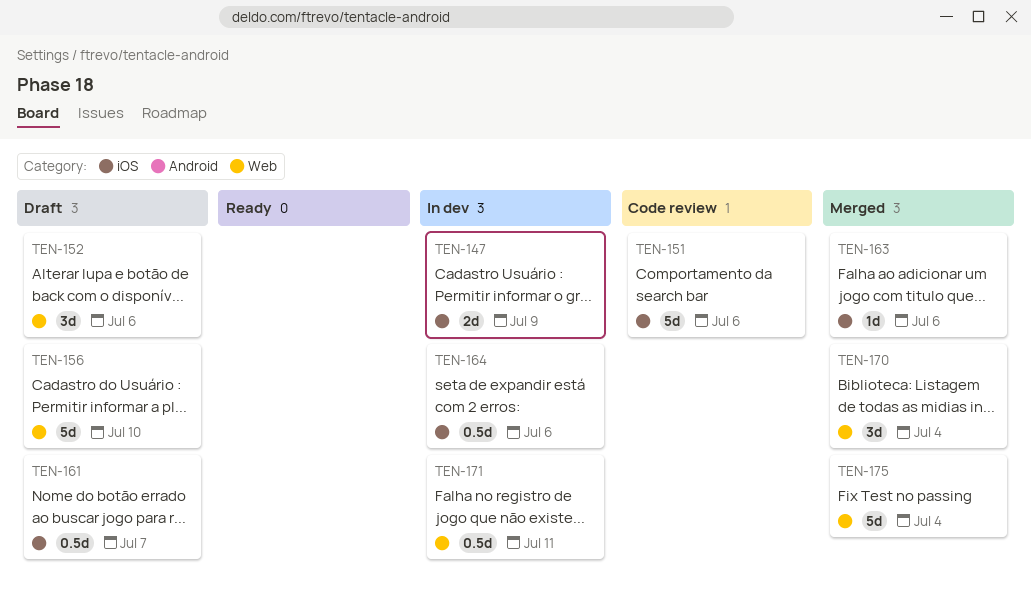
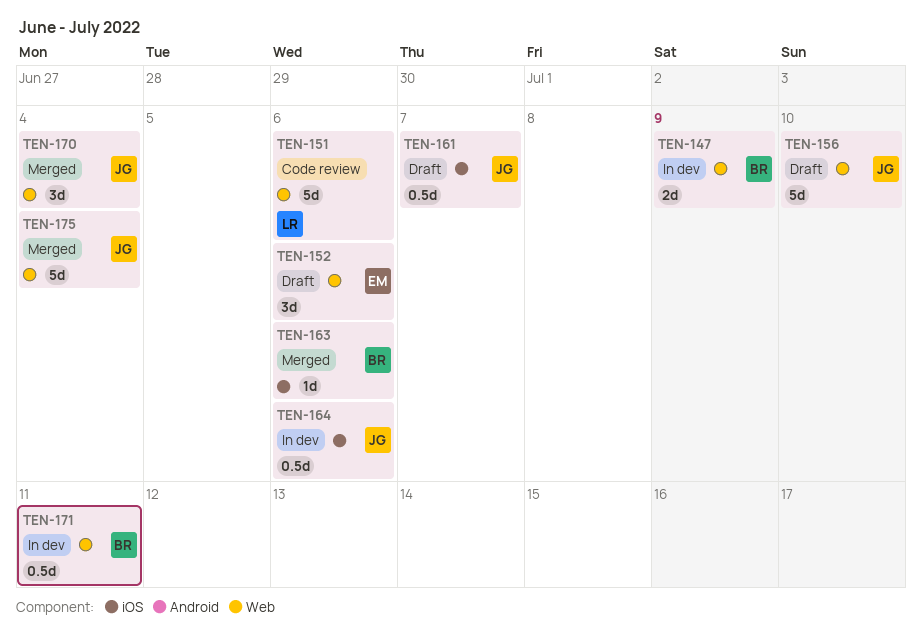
TEN-147, label: iOS -> Web
TEN-151, label: iOS -> Web

